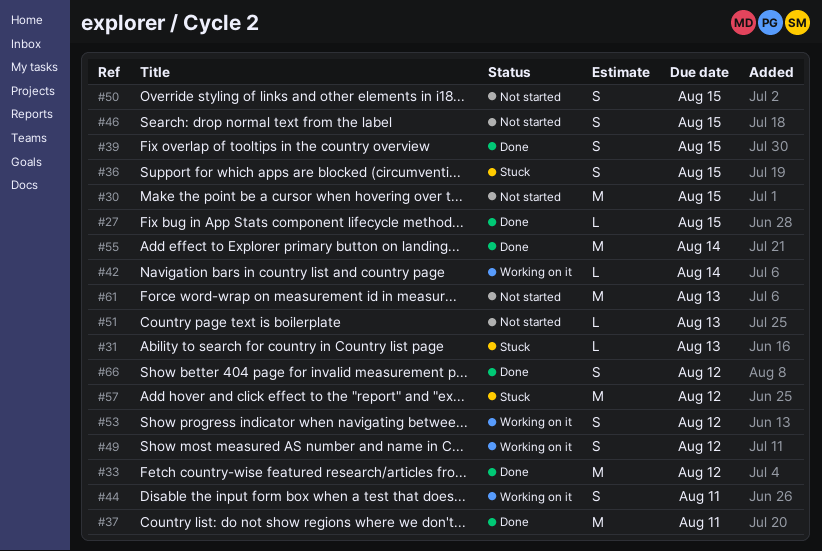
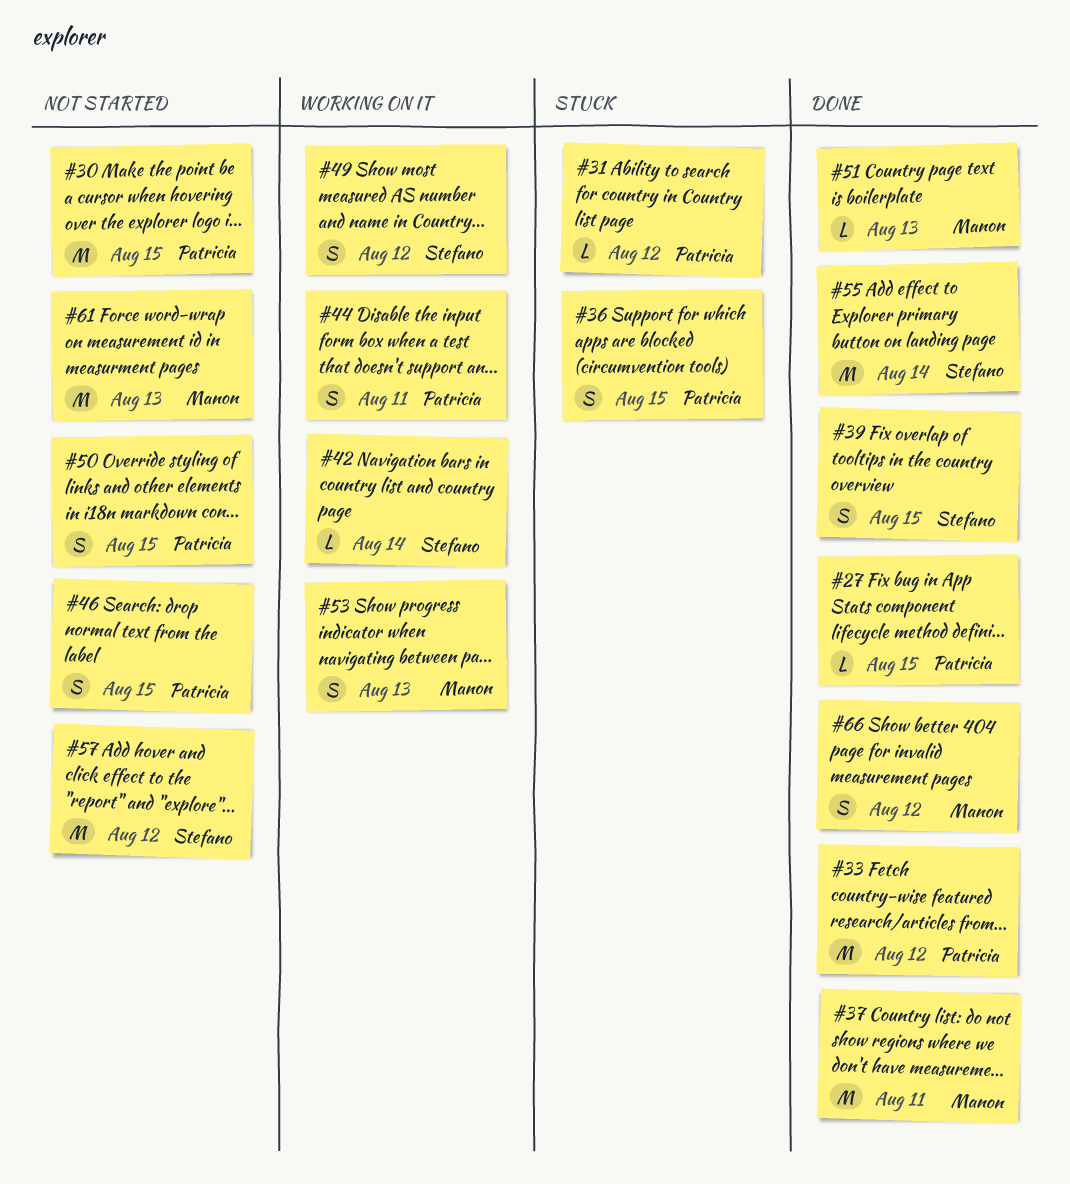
#31, due: Aug 13 -> Aug 12
#51, status: Not started -> Done
#53, due: Aug 12 -> Aug 13
#57, status: Stuck -> Not started

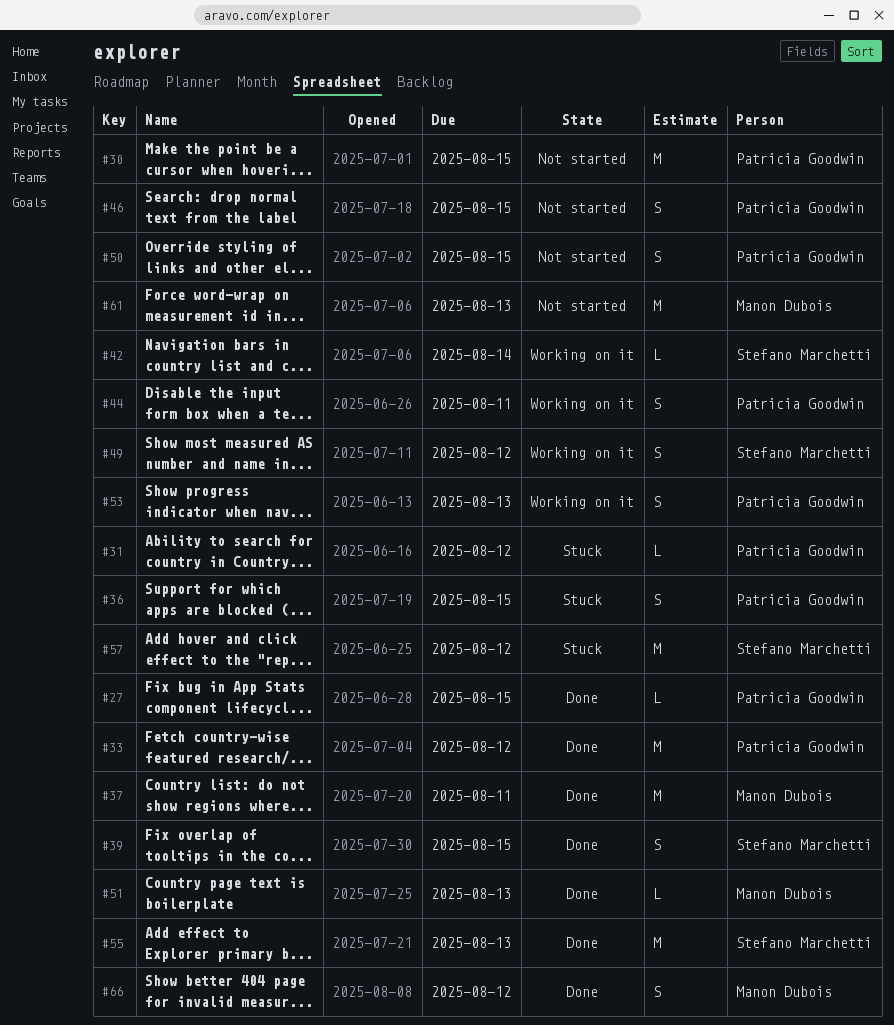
#53, owner: Manon Dubois -> Patricia Goodwin
#55, due: Aug 14 -> Aug 13
#57, status: Not started -> Stuck

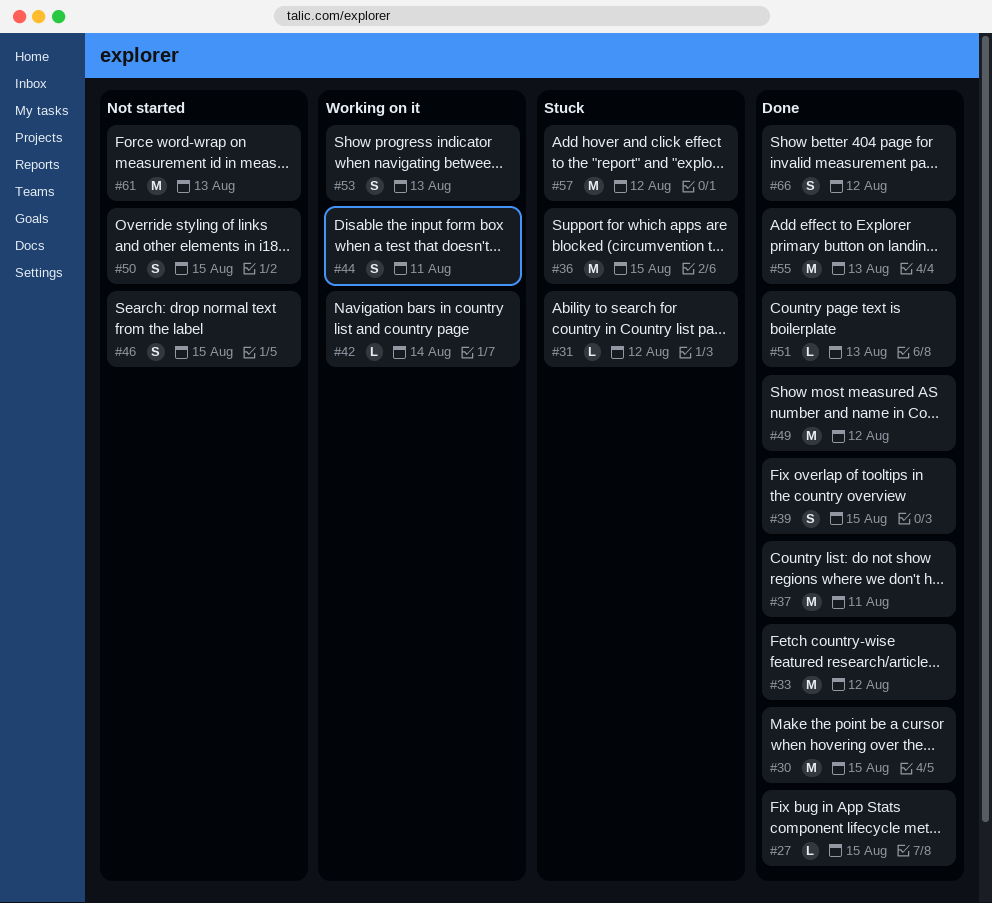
#30, status: Not started -> Done
#36, estimate: S -> M
#49, status: Working on it -> Done
#49, estimate: S -> M

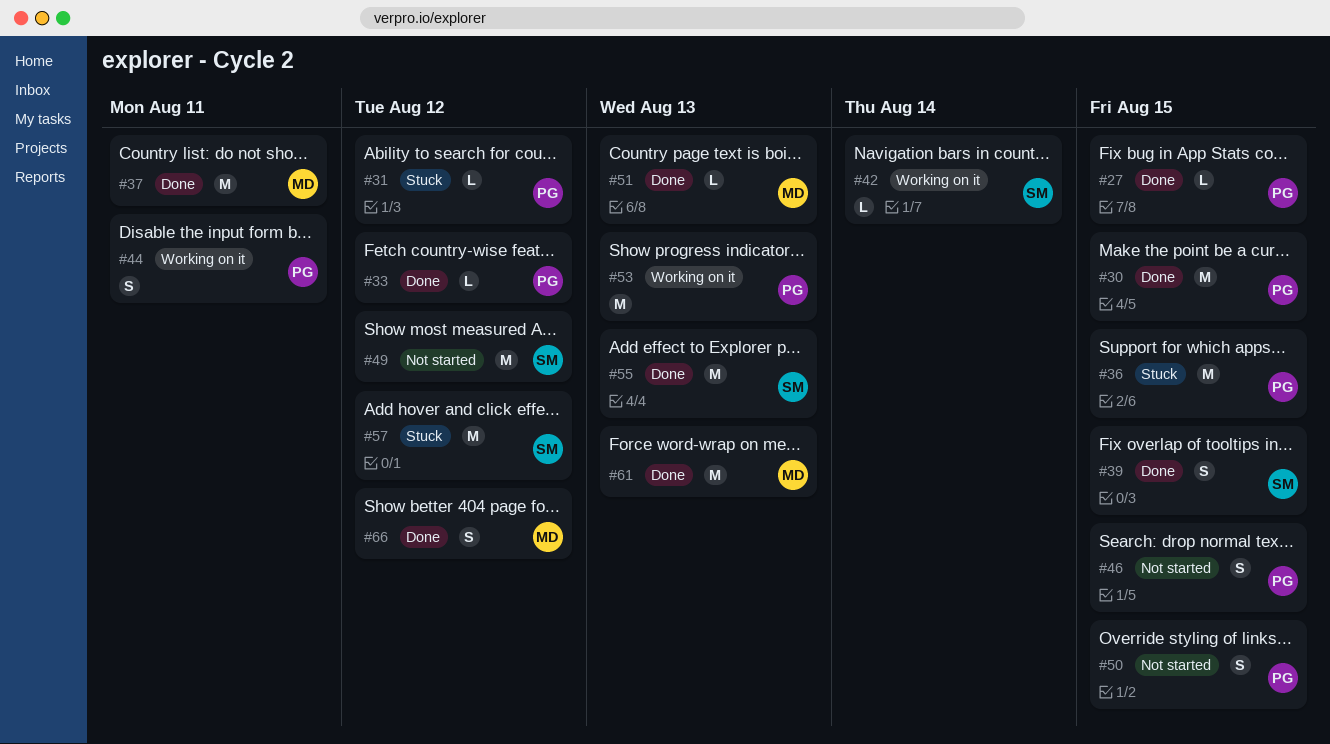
#33, estimate: M -> L
#49, status: Done -> Not started
#53, estimate: S -> M
#61, status: Not started -> Done

